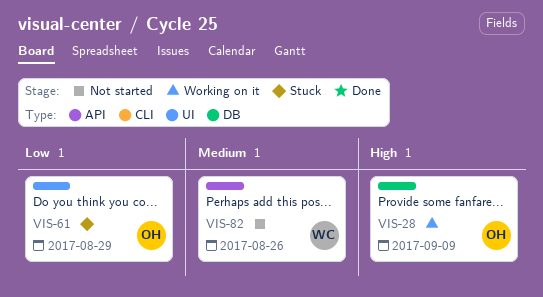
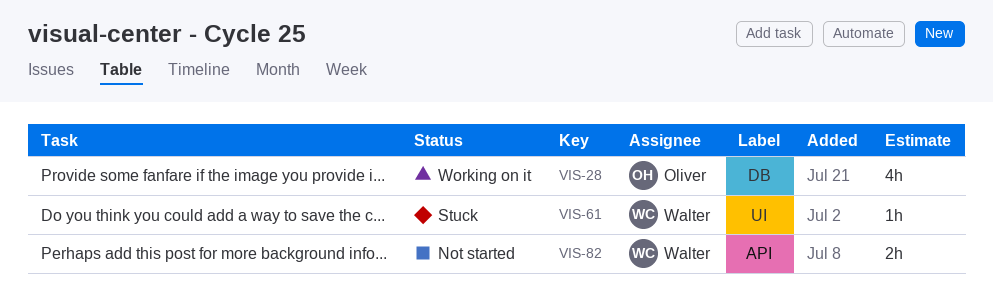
VIS-61, owner: Oliver -> Walter

